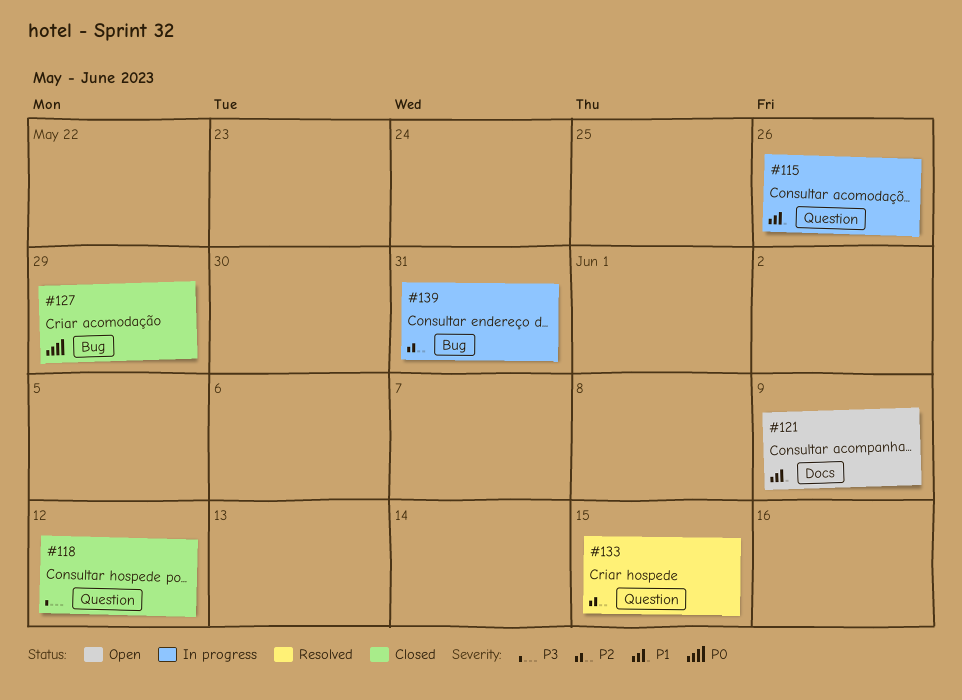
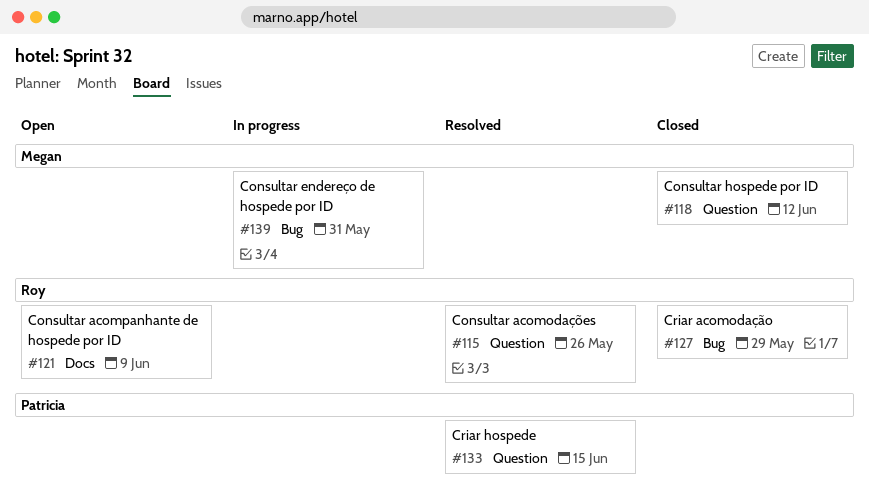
#115, status: In progress -> Resolved

